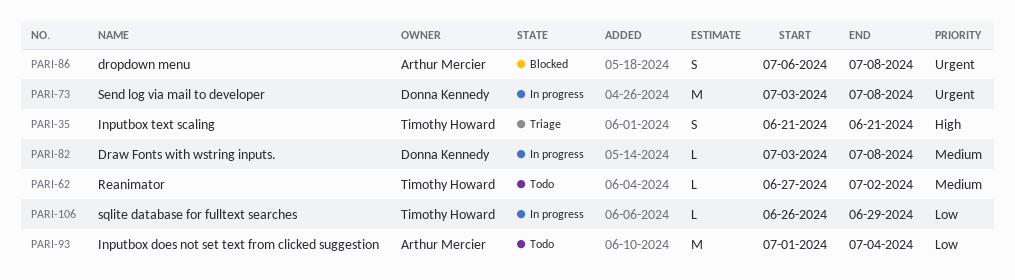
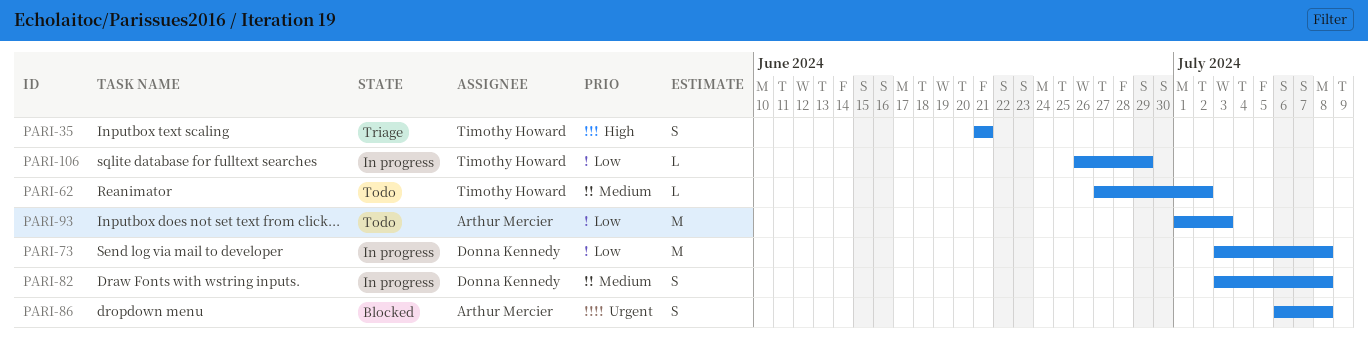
PARI-73, priority: Urgent -> Low
PARI-82, estimate: L -> S
PARI-93, due: Jul 4 -> Jul 3

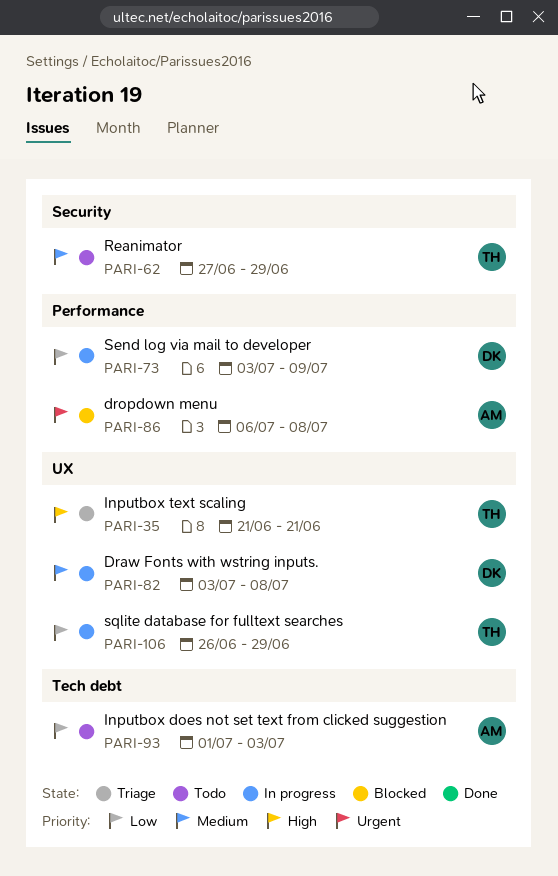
PARI-62, due: Jul 2 -> Jun 29
PARI-73, due: Jul 8 -> Jul 9

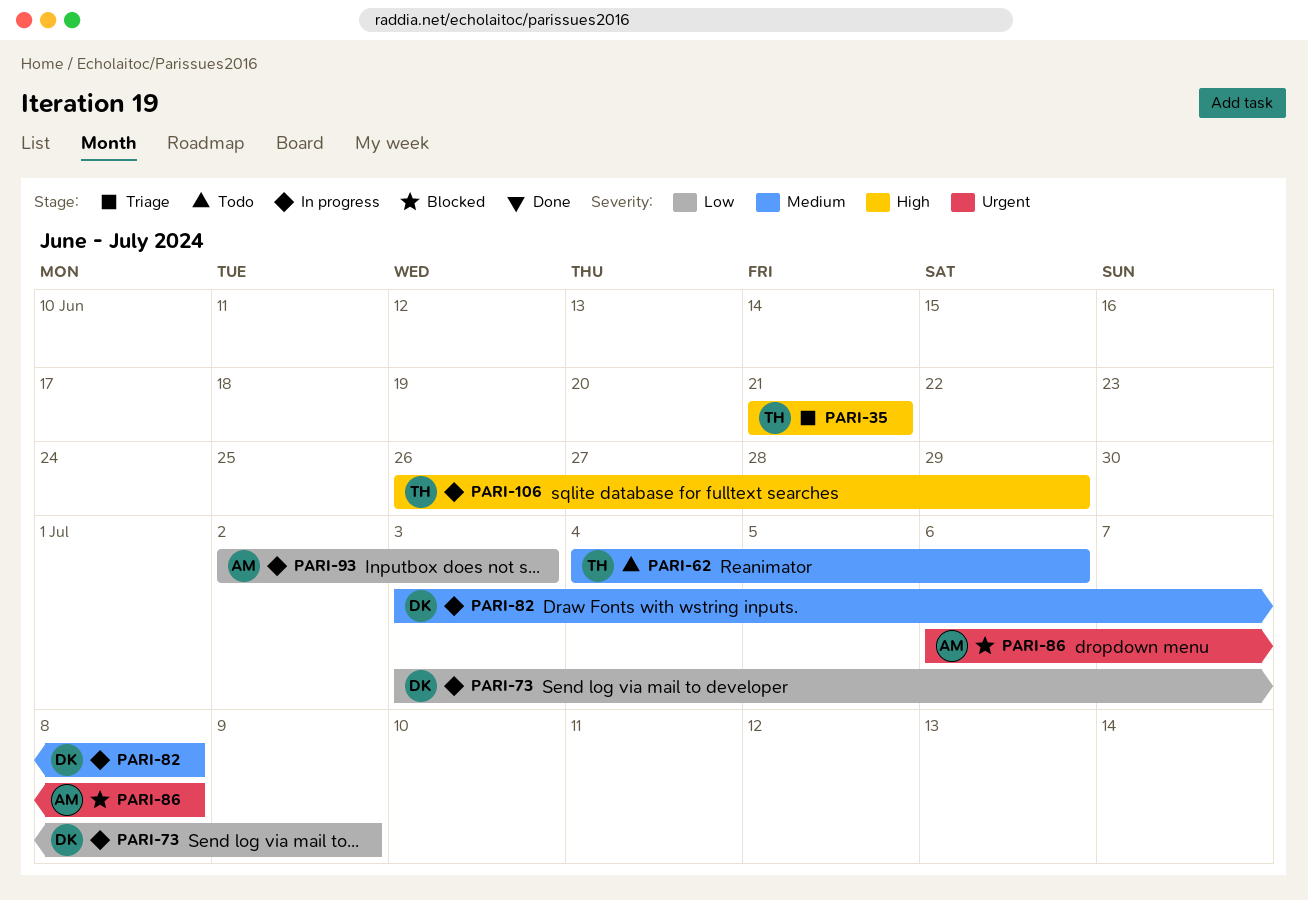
PARI-62, start: Jun 27 -> Jul 4
PARI-62, due: Jun 29 -> Jul 6
PARI-93, status: Todo -> In progress
PARI-93, start: Jul 1 -> Jul 2
PARI-106, priority: Low -> High

